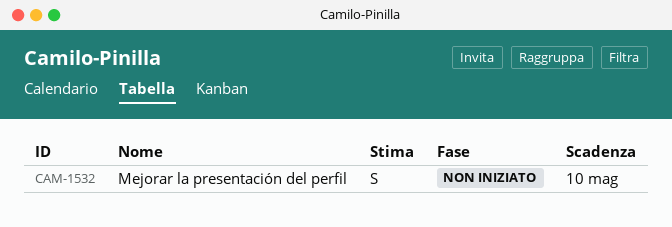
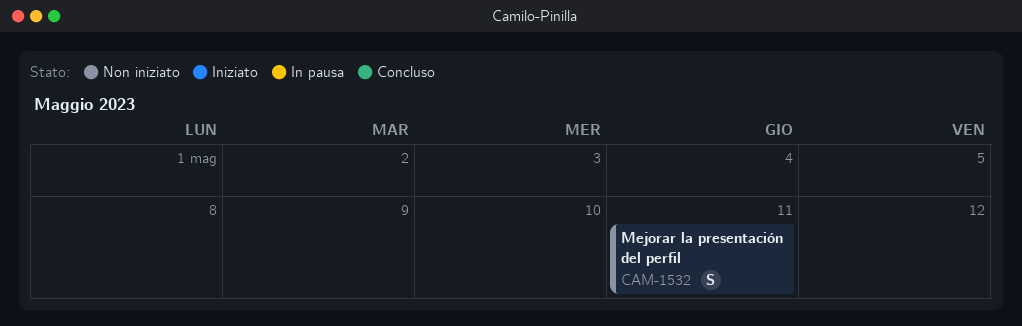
CAM-1532, due: May 10 -> May 11

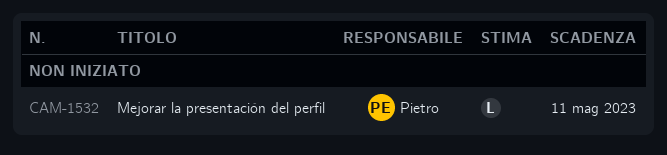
CAM-1532, estimate: S -> L

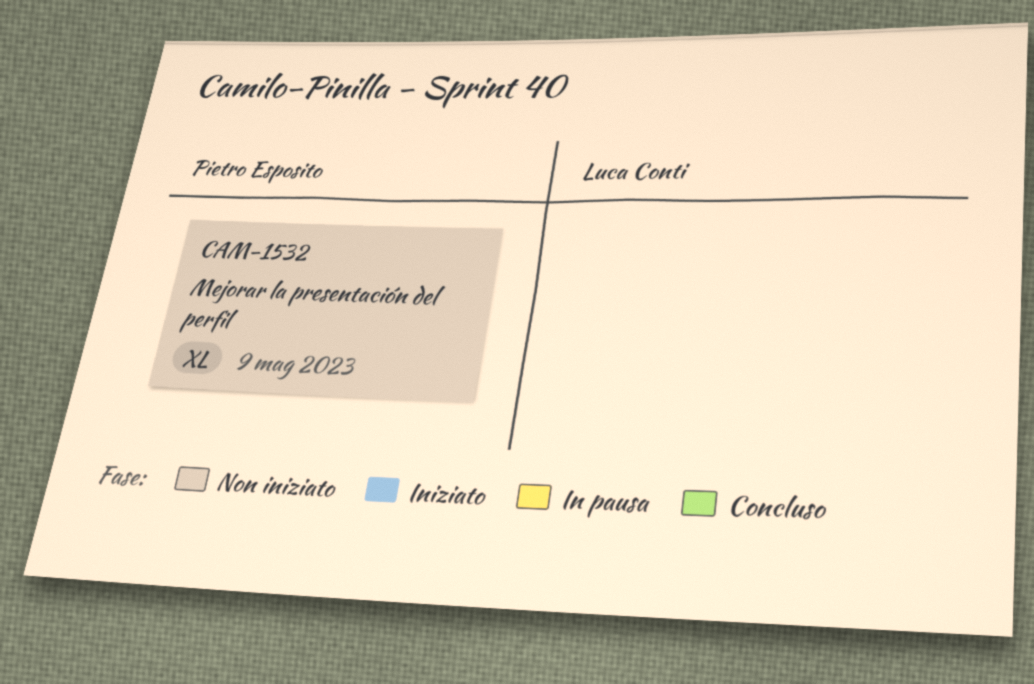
CAM-1532, estimate: L -> XL
CAM-1532, due: May 11 -> May 9

